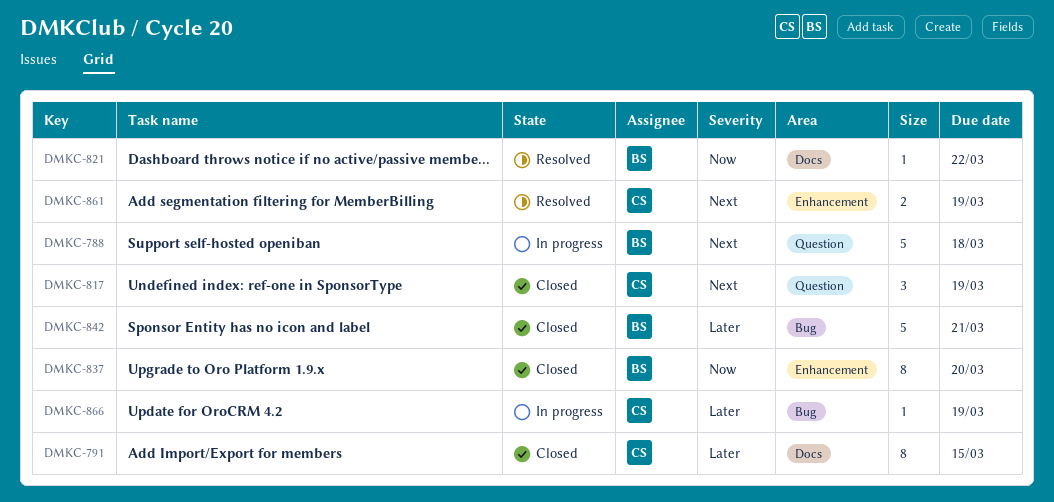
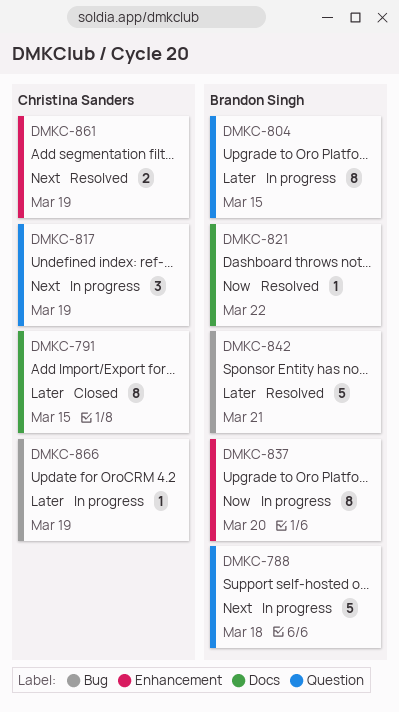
DMKC-804: none -> present
DMKC-817, status: Closed -> In progress
DMKC-837, status: Closed -> In progress
DMKC-842, status: Closed -> Resolved

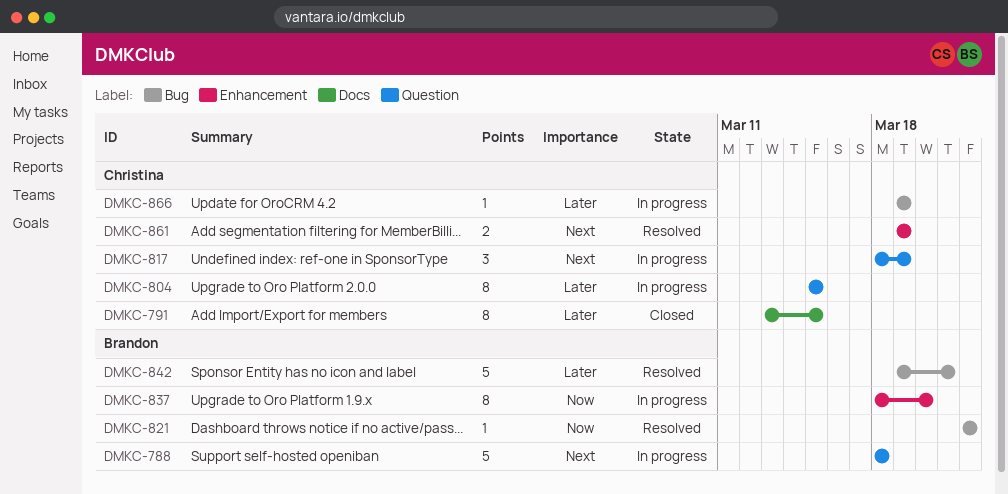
DMKC-804, owner: Brandon Singh -> Christina Sanders
DMKC-821, label: Docs -> Bug

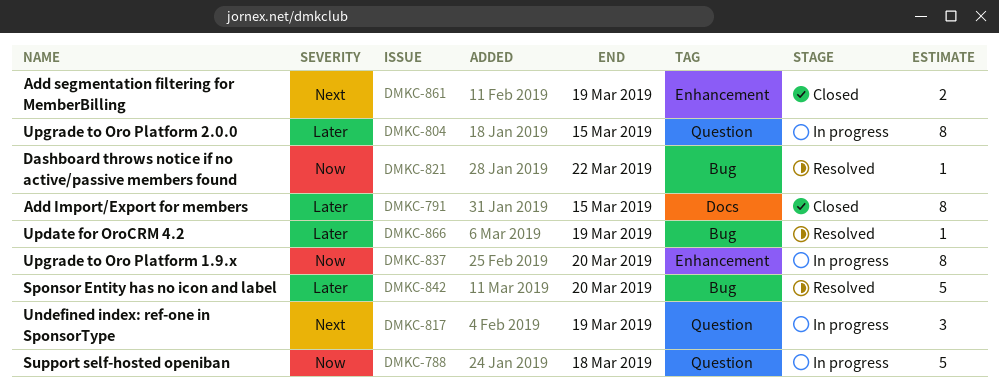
DMKC-788, priority: Next -> Now
DMKC-842, due: Mar 21 -> Mar 20
DMKC-861, status: Resolved -> Closed
DMKC-866, status: In progress -> Resolved

